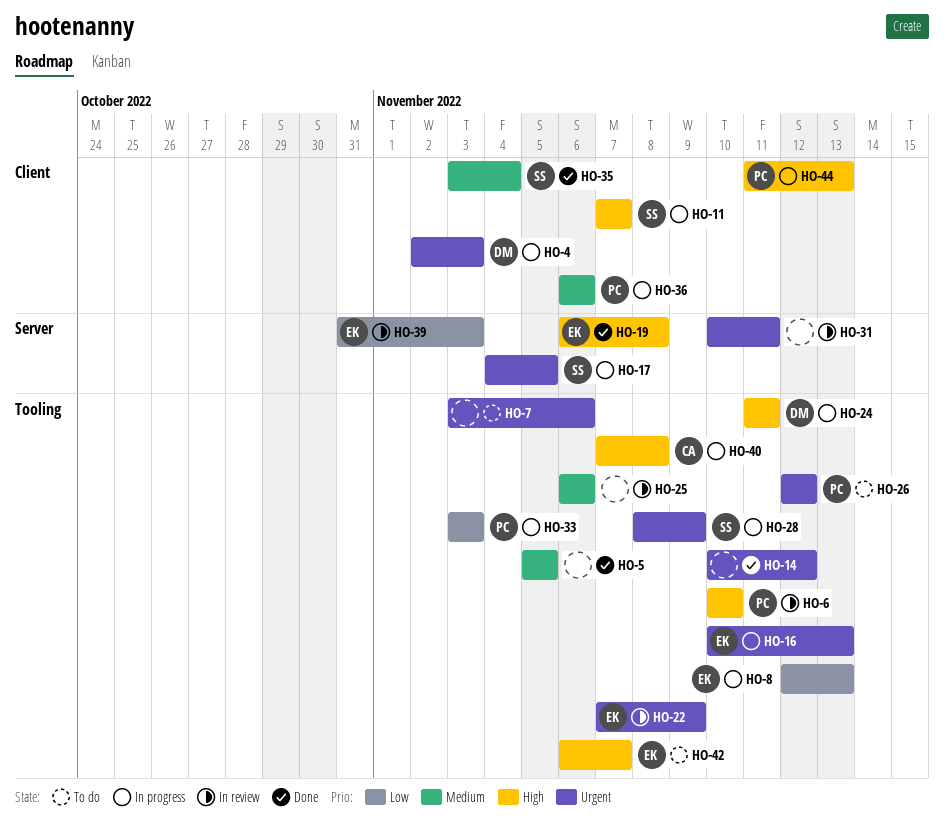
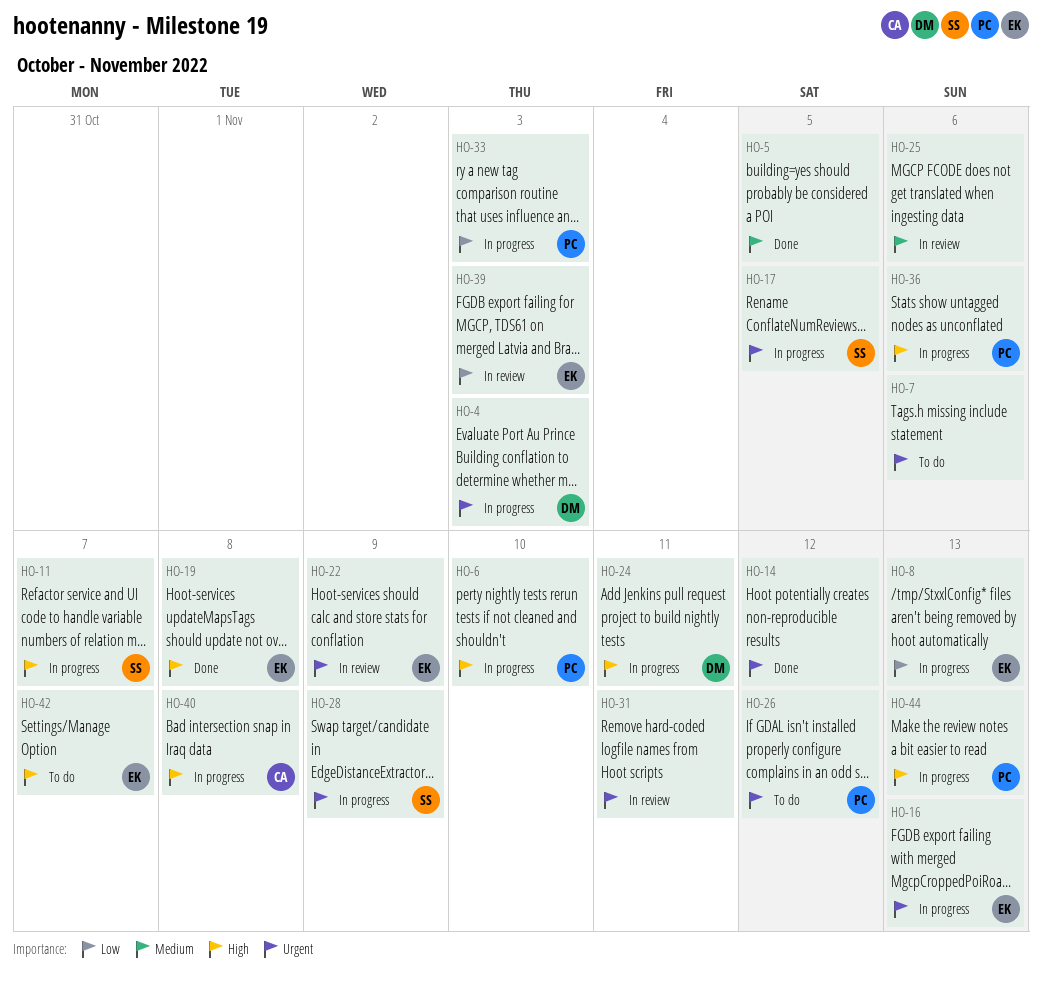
HO-6, status: In review -> In progress
HO-35: present -> none
HO-36, priority: Medium -> High

